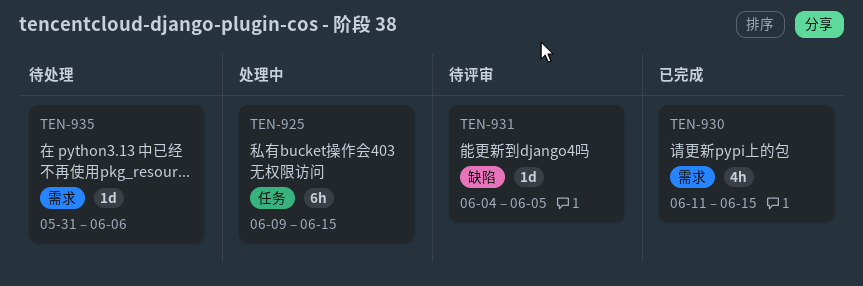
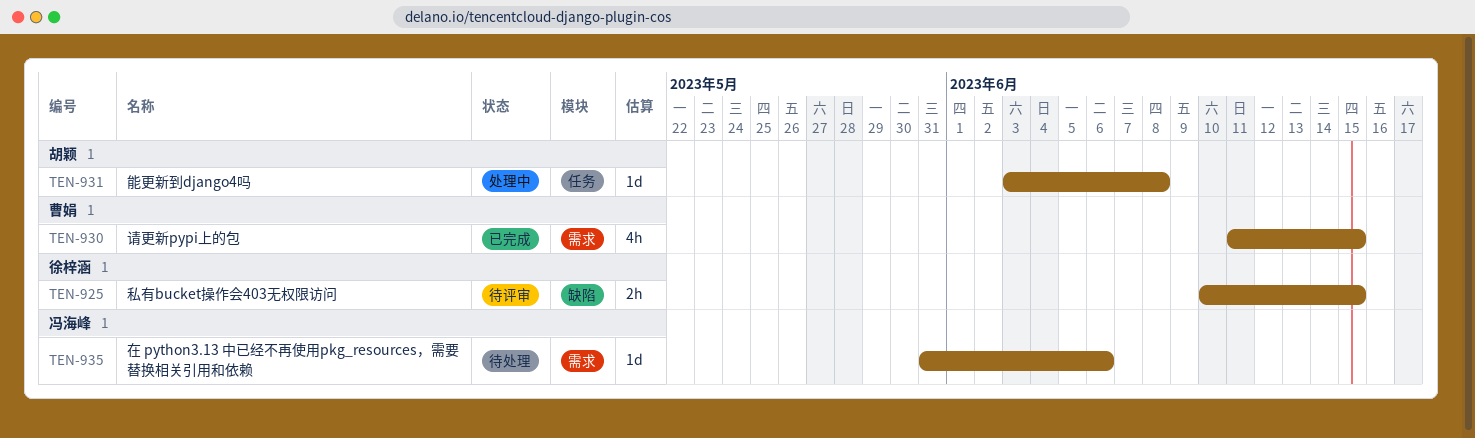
TEN-925, status: 处理中 -> 待评审
TEN-925, label: 任务 -> 缺陷
TEN-925, estimate: 6h -> 2h
TEN-925, start: Jun 9 -> Jun 10
TEN-931, status: 待评审 -> 处理中
TEN-931, label: 缺陷 -> 任务
TEN-931, start: Jun 4 -> Jun 3
TEN-931, due: Jun 5 -> Jun 8

